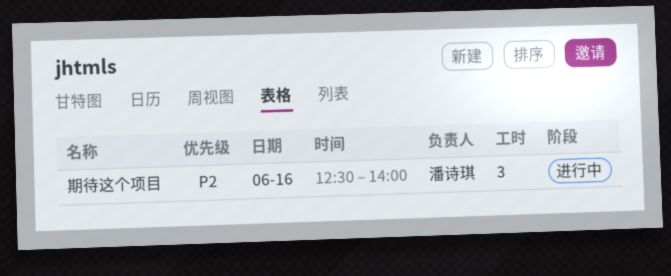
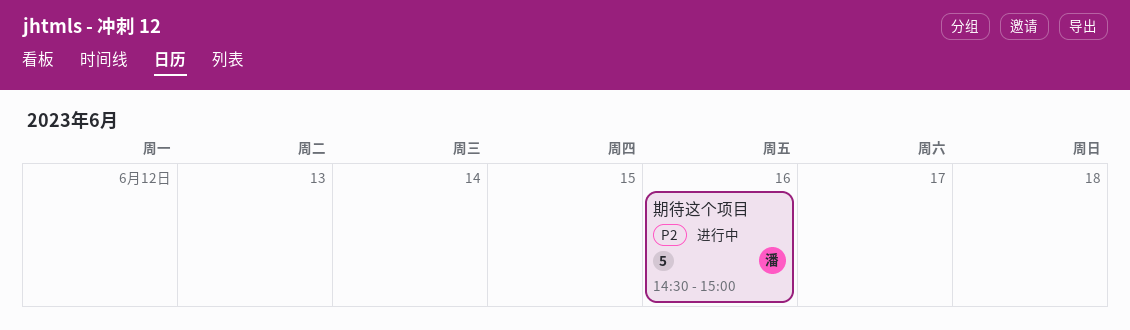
期待这个项目, estimate: 3 -> 5
期待这个项目, begins: 12:30 -> 14:30
期待这个项目, ends: 14:00 -> 15:00

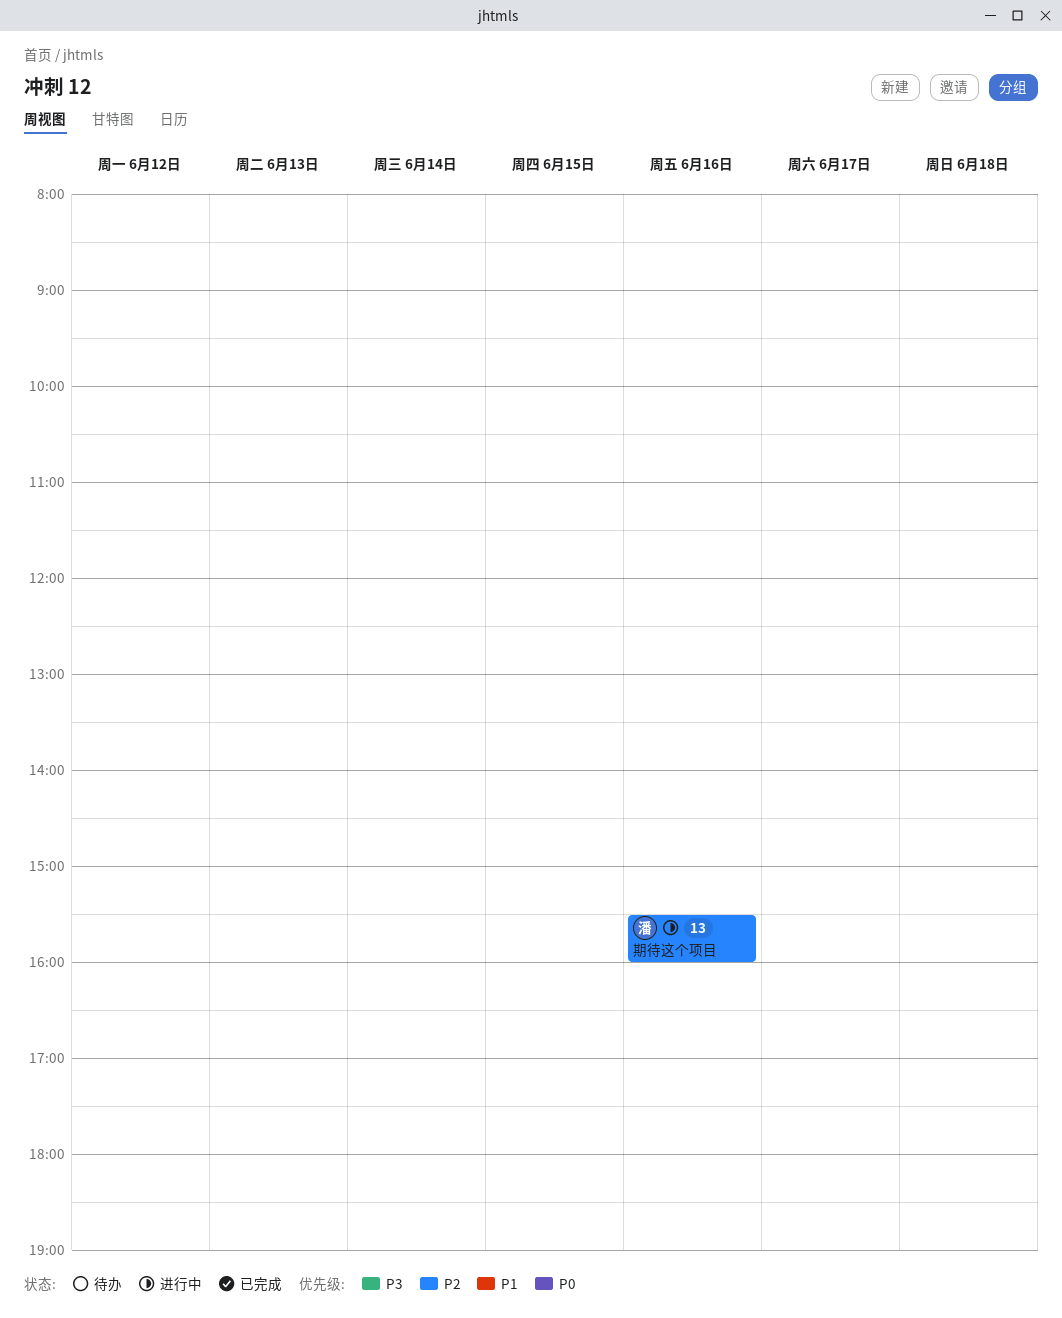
期待这个项目, estimate: 5 -> 13
期待这个项目, begins: 14:30 -> 15:30
期待这个项目, ends: 15:00 -> 16:00

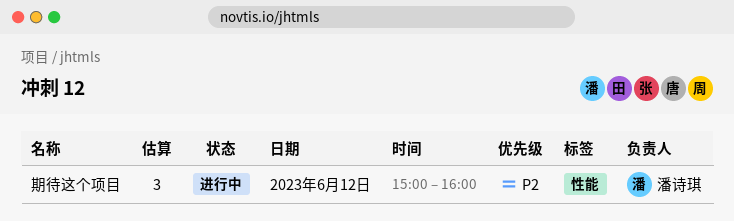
期待这个项目, estimate: 13 -> 3
期待这个项目, day: Jun 16 -> Jun 12
期待这个项目, begins: 15:30 -> 15:00

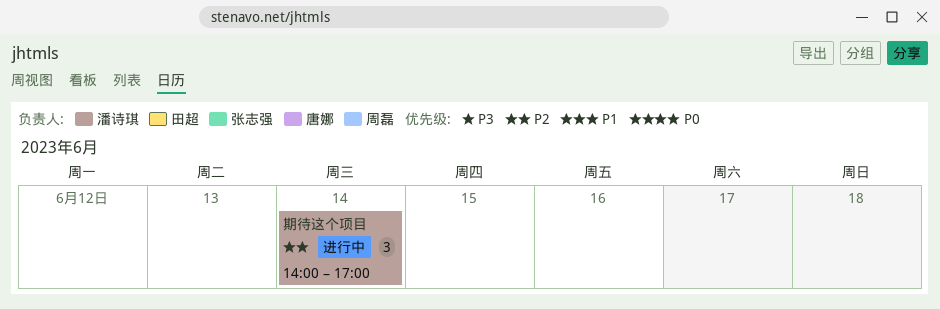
期待这个项目, day: Jun 12 -> Jun 14
期待这个项目, begins: 15:00 -> 14:00
期待这个项目, ends: 16:00 -> 17:00

